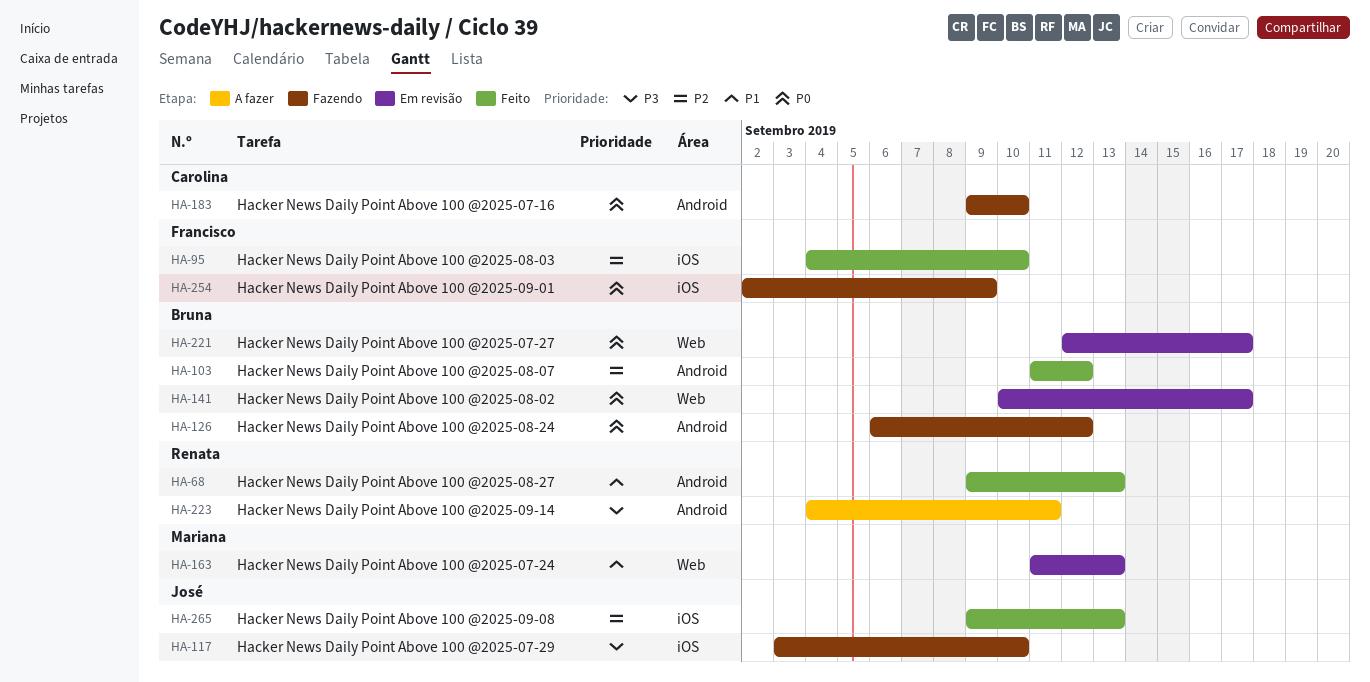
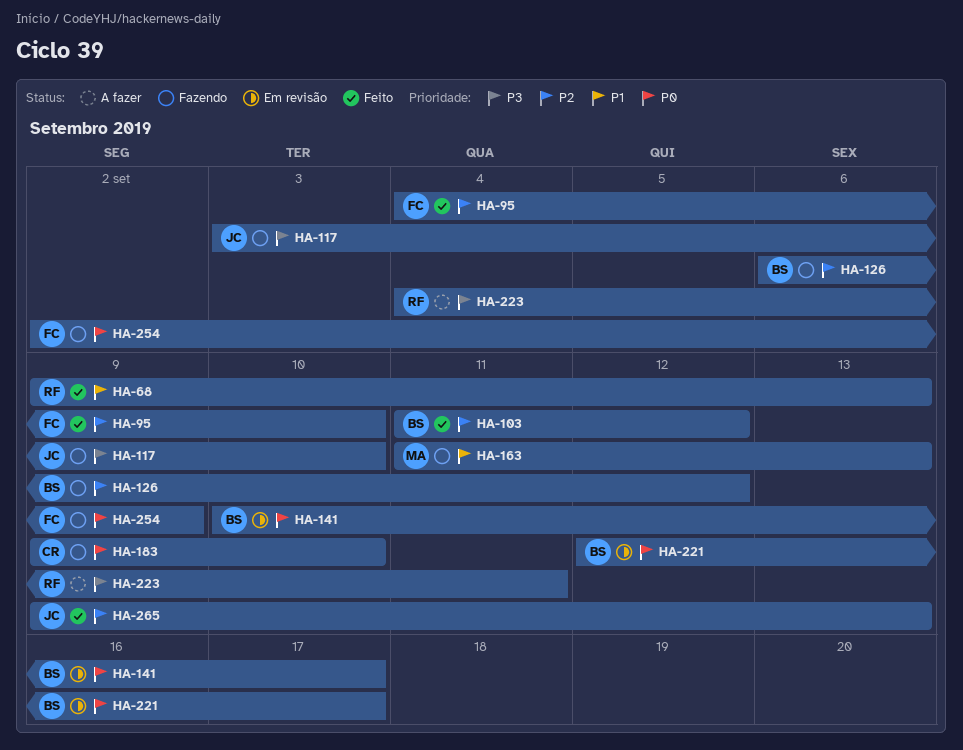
HA-126, priority: P0 -> P2
HA-163, status: Em revisão -> Fazendo

